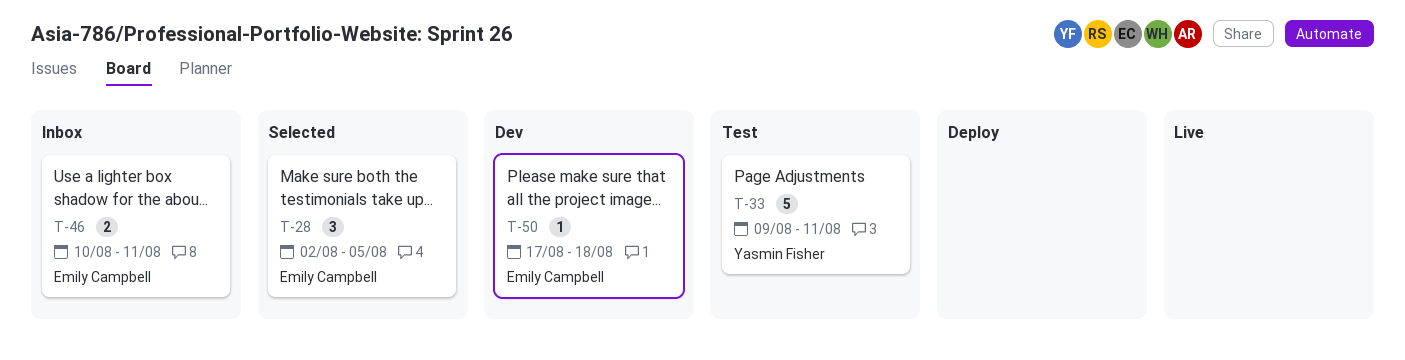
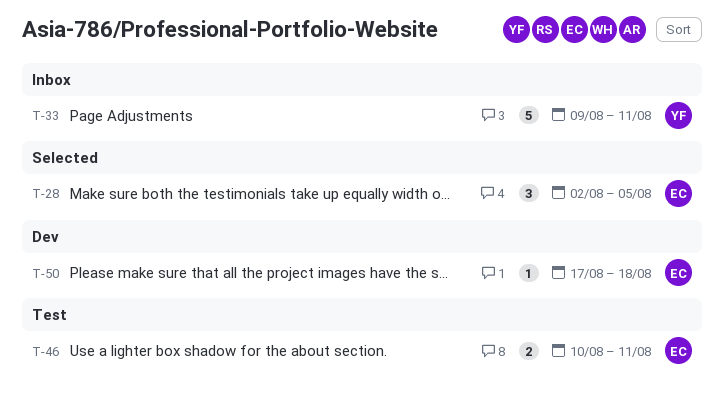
T-33, status: Test -> Inbox
T-46, status: Inbox -> Test

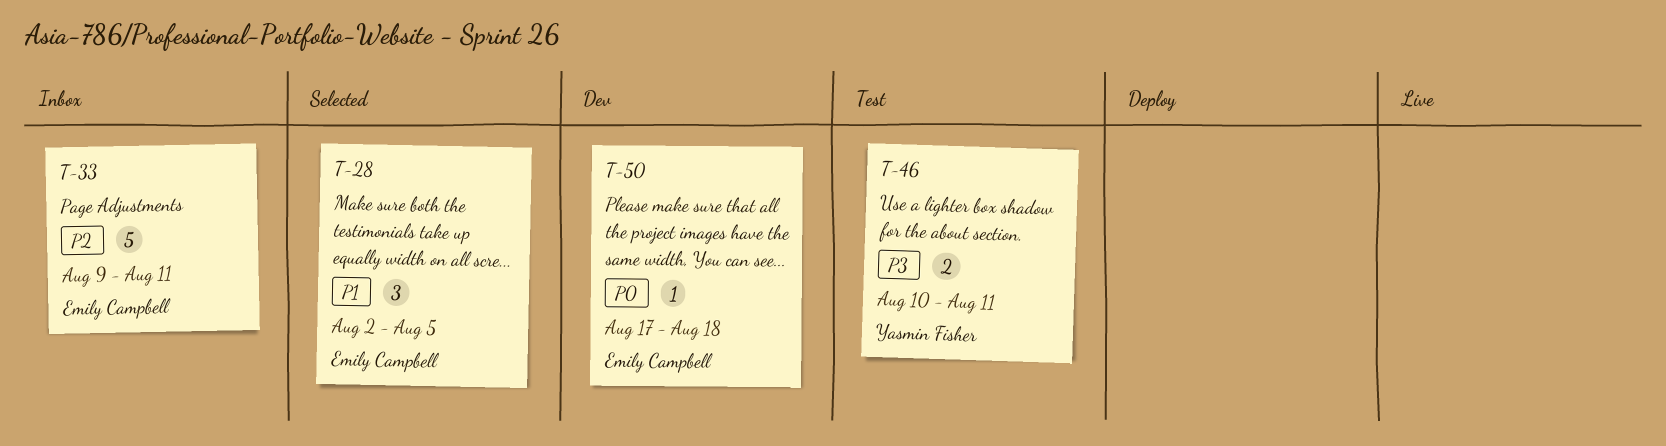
T-33, owner: Yasmin Fisher -> Emily Campbell
T-46, owner: Emily Campbell -> Yasmin Fisher

